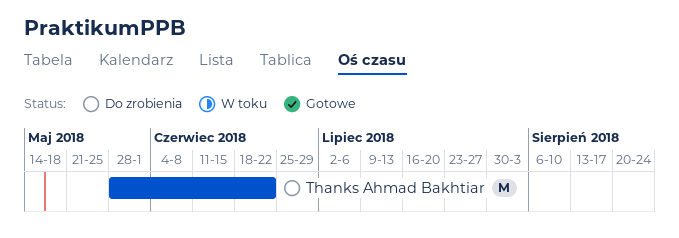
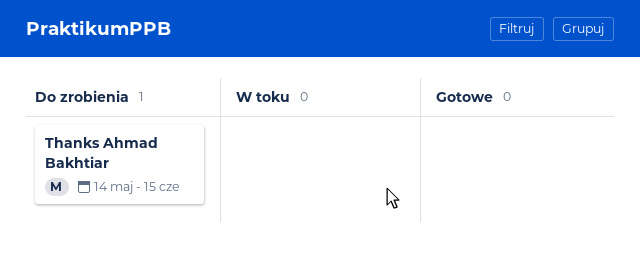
Thanks Ahmad Bakhtiar, start: May 28 -> May 14
Thanks Ahmad Bakhtiar, due: Jun 22 -> Jun 15

